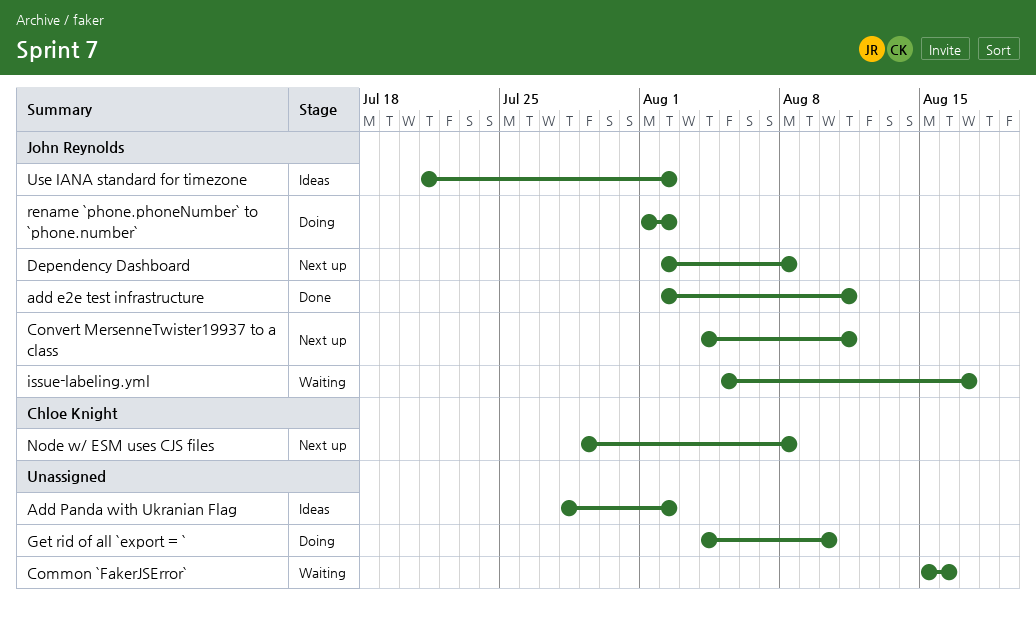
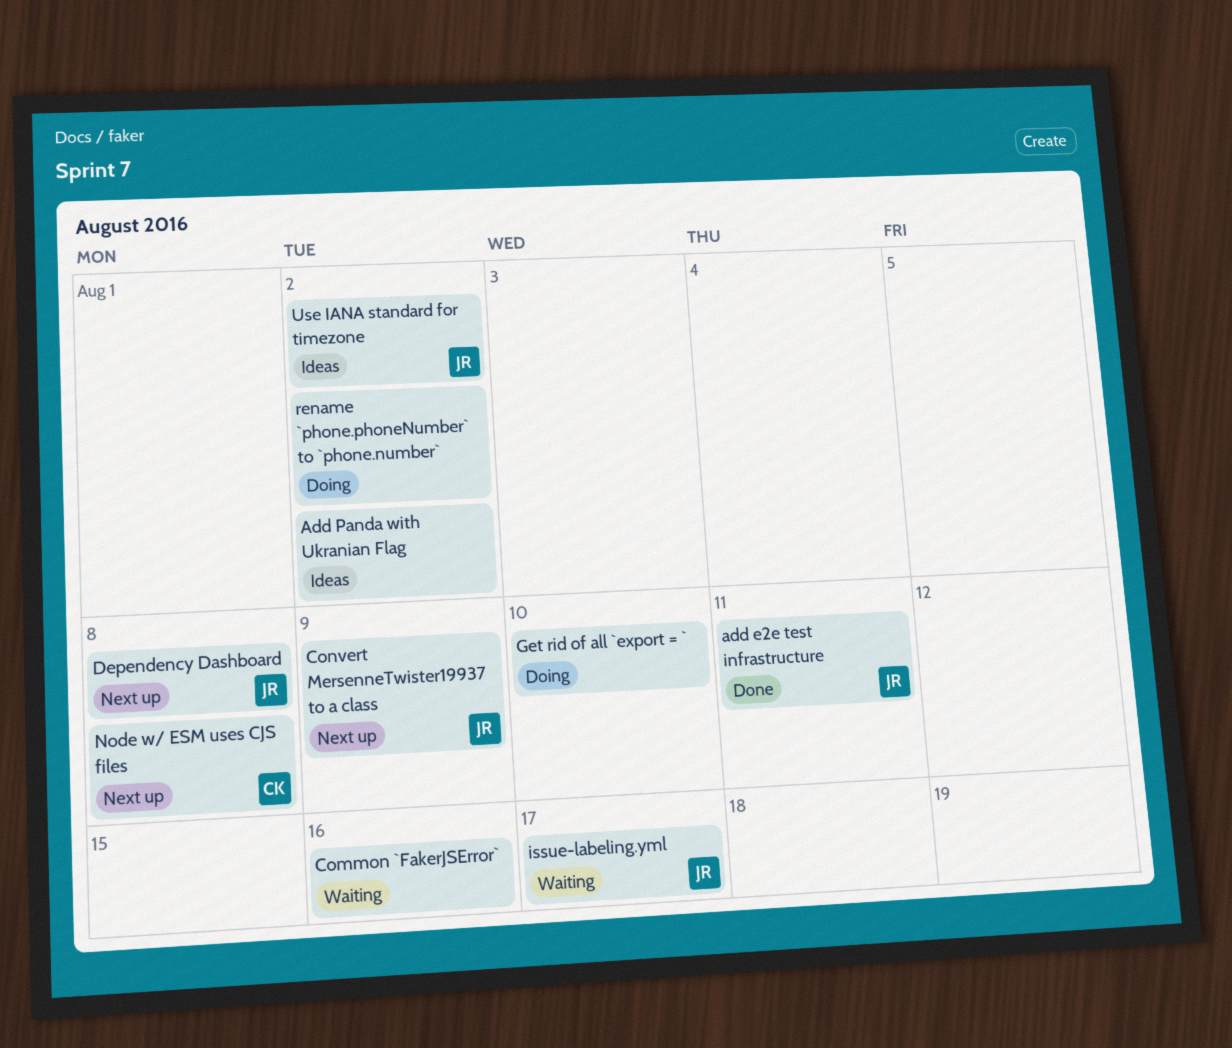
Convert MersenneTwister19937 to a class, due: Aug 11 -> Aug 9
rename `phone.phoneNumber` to `phone.number`, owner: John Reynolds -> none

